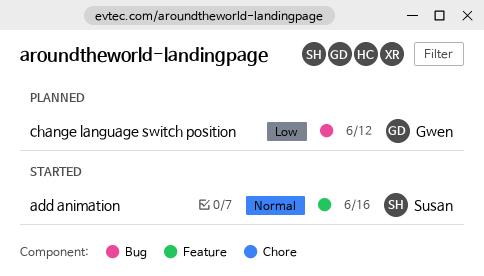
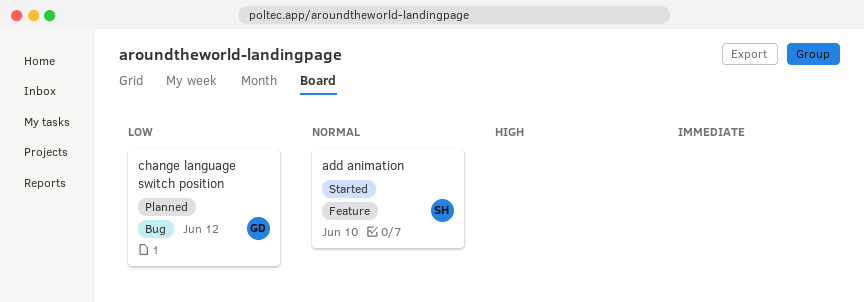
add animation, due: Jun 16 -> Jun 10

